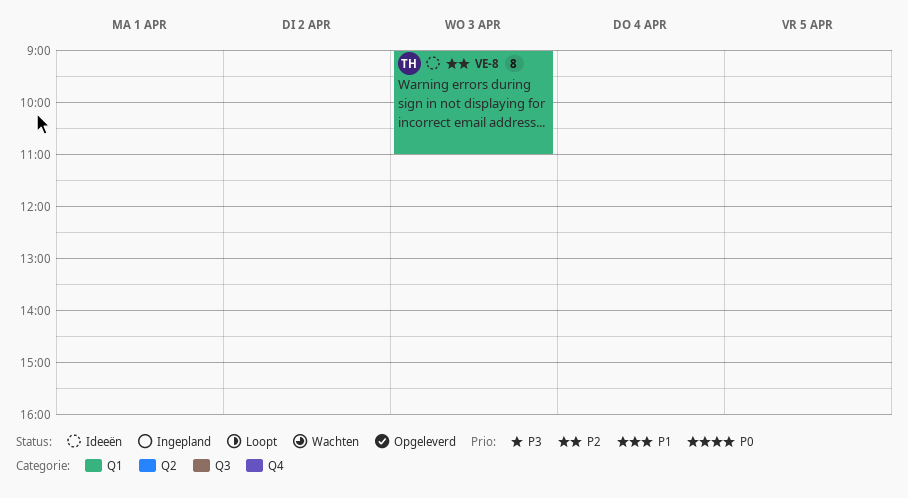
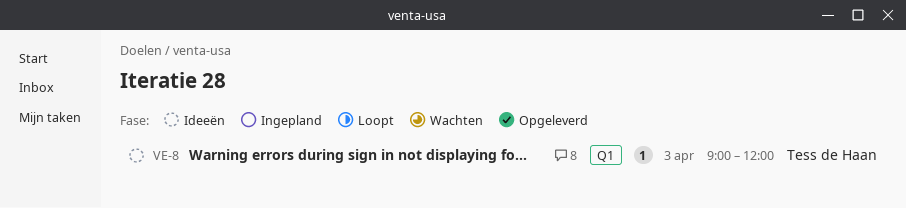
VE-8, estimate: 8 -> 1
VE-8, ends: 11:00 -> 12:00

